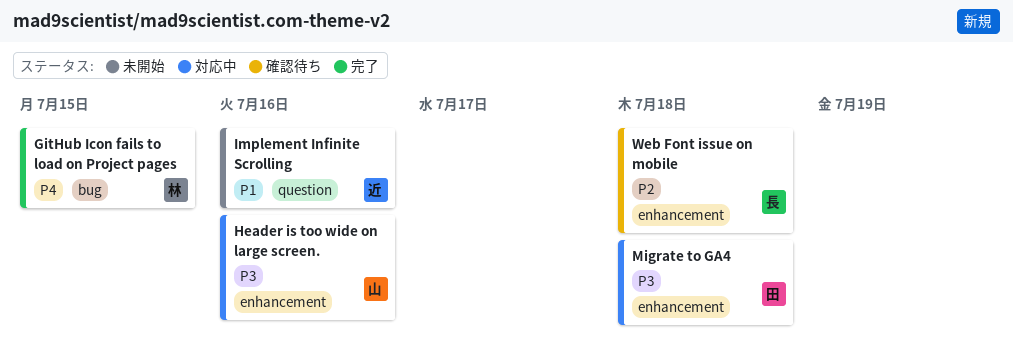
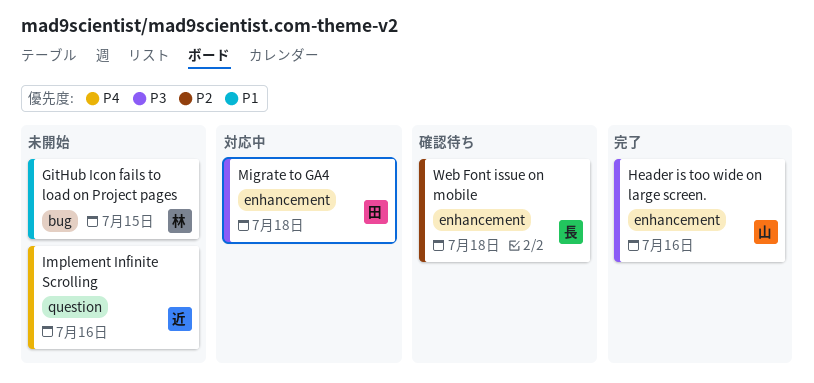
GitHub Icon fails to load on Project pages, status: 完了 -> 未開始
GitHub Icon fails to load on Project pages, priority: P4 -> P1
Header is too wide on large screen., status: 対応中 -> 完了
Implement Infinite Scrolling, priority: P1 -> P4

